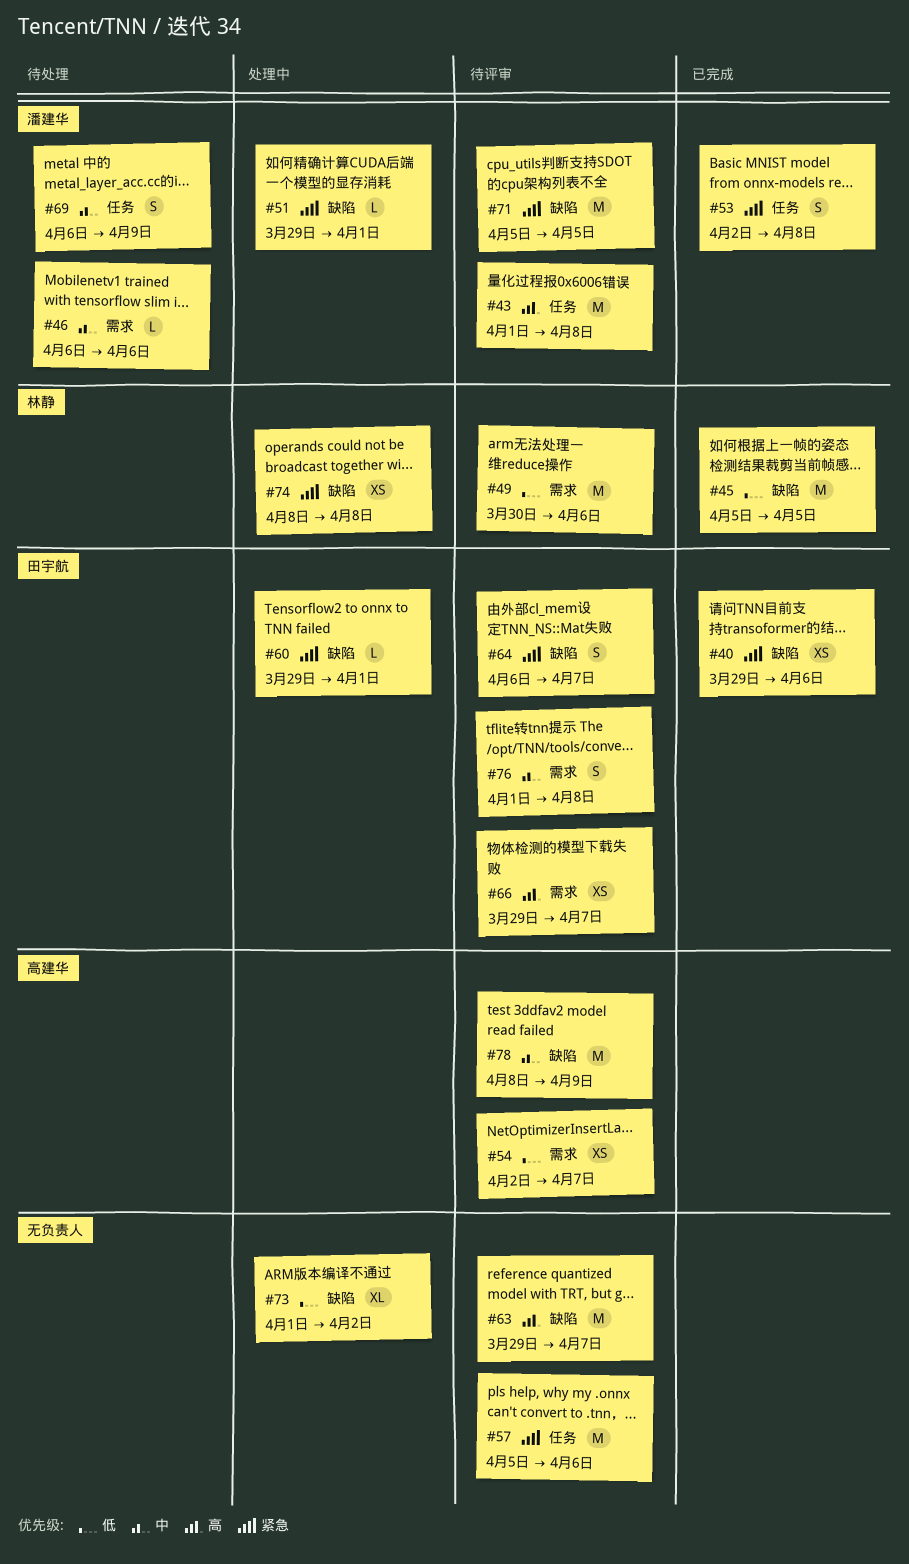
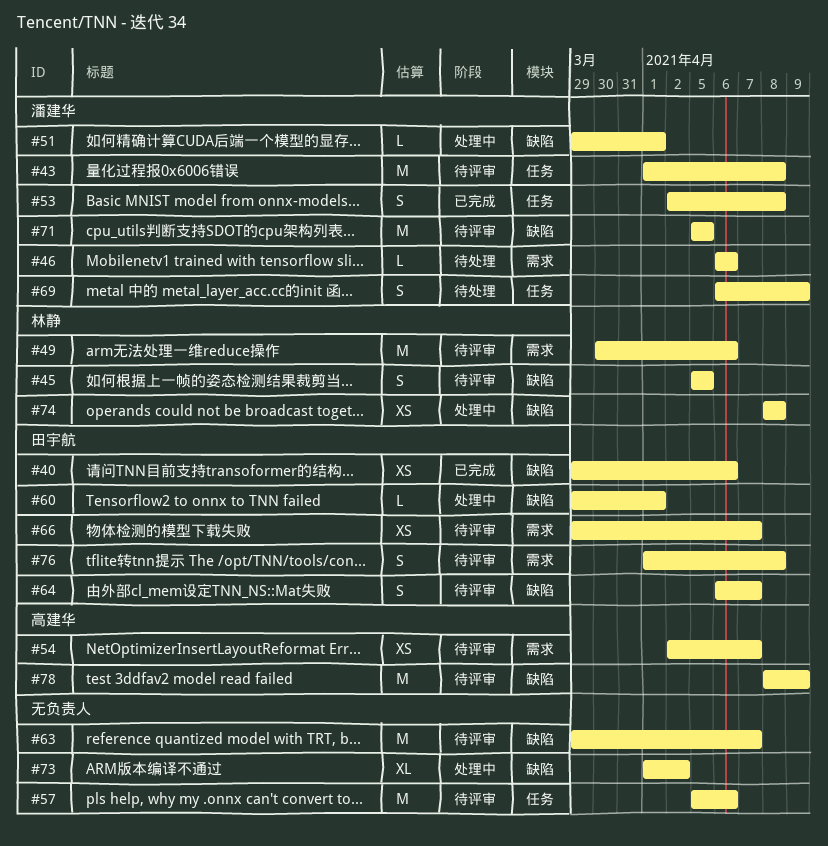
#45, status: 已完成 -> 待评审
#45, estimate: M -> S

